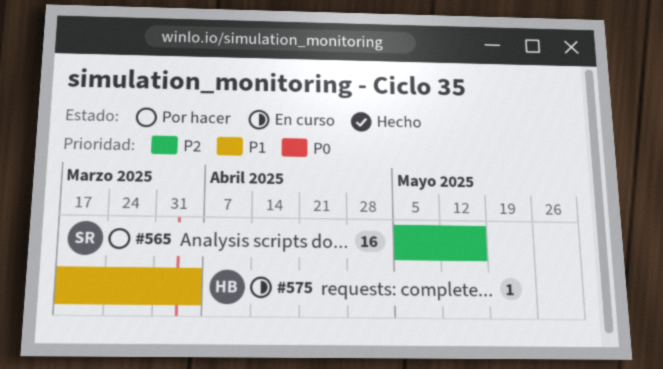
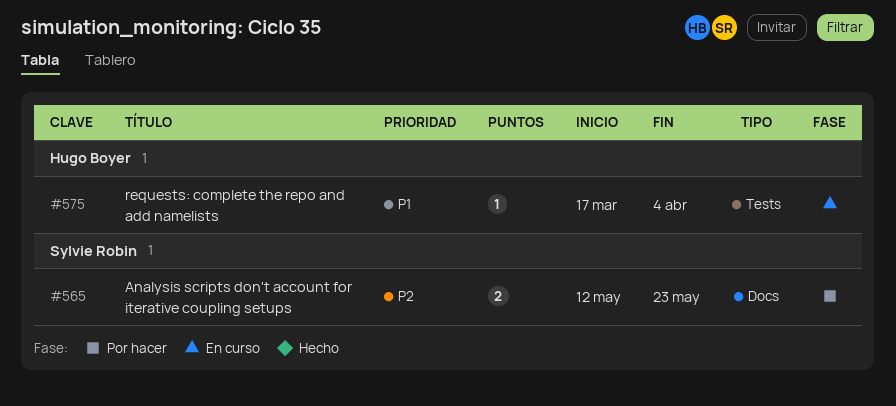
#565, estimate: 16 -> 2
#565, start: May 5 -> May 12
#565, due: May 16 -> May 23

